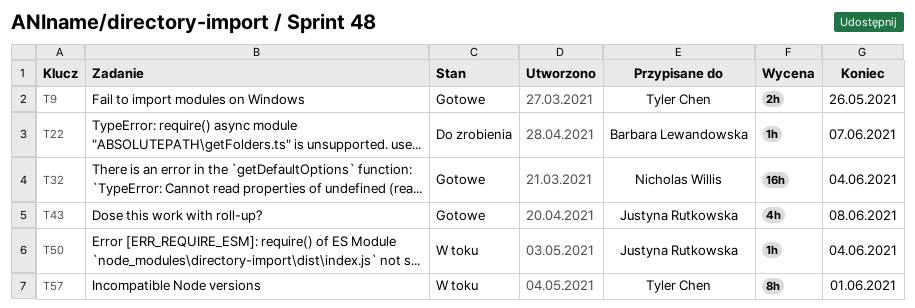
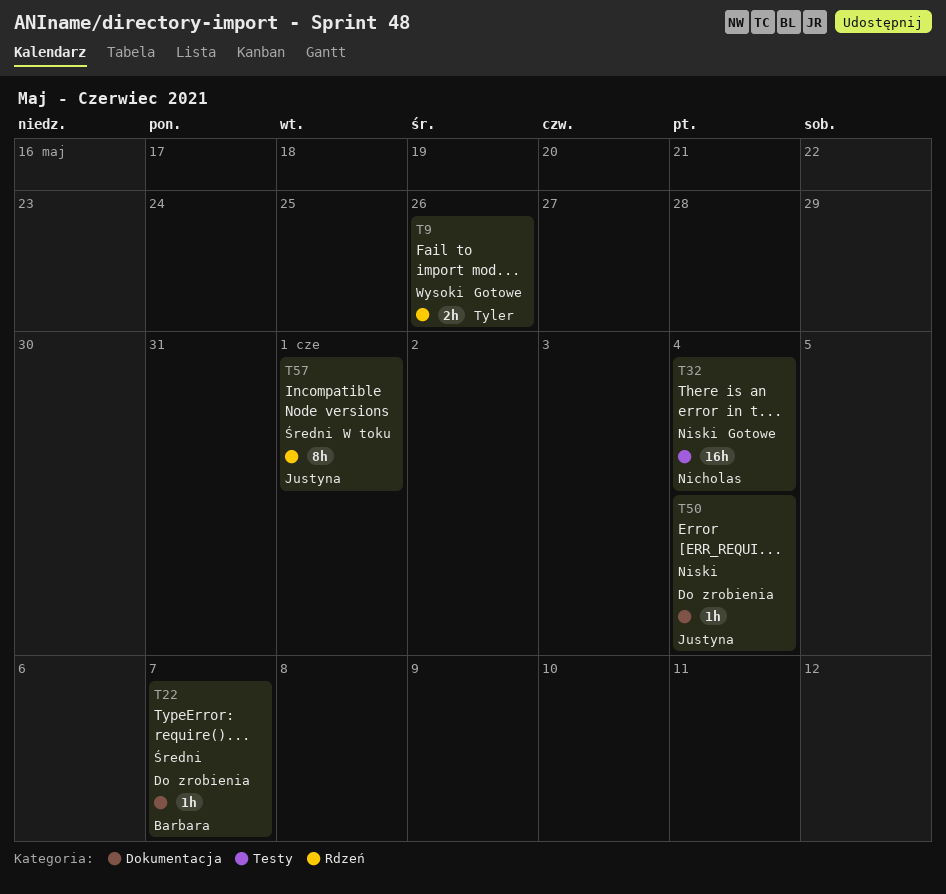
T43: present -> none
T50, status: W toku -> Do zrobienia
T57, owner: Tyler Chen -> Justyna Rutkowska

